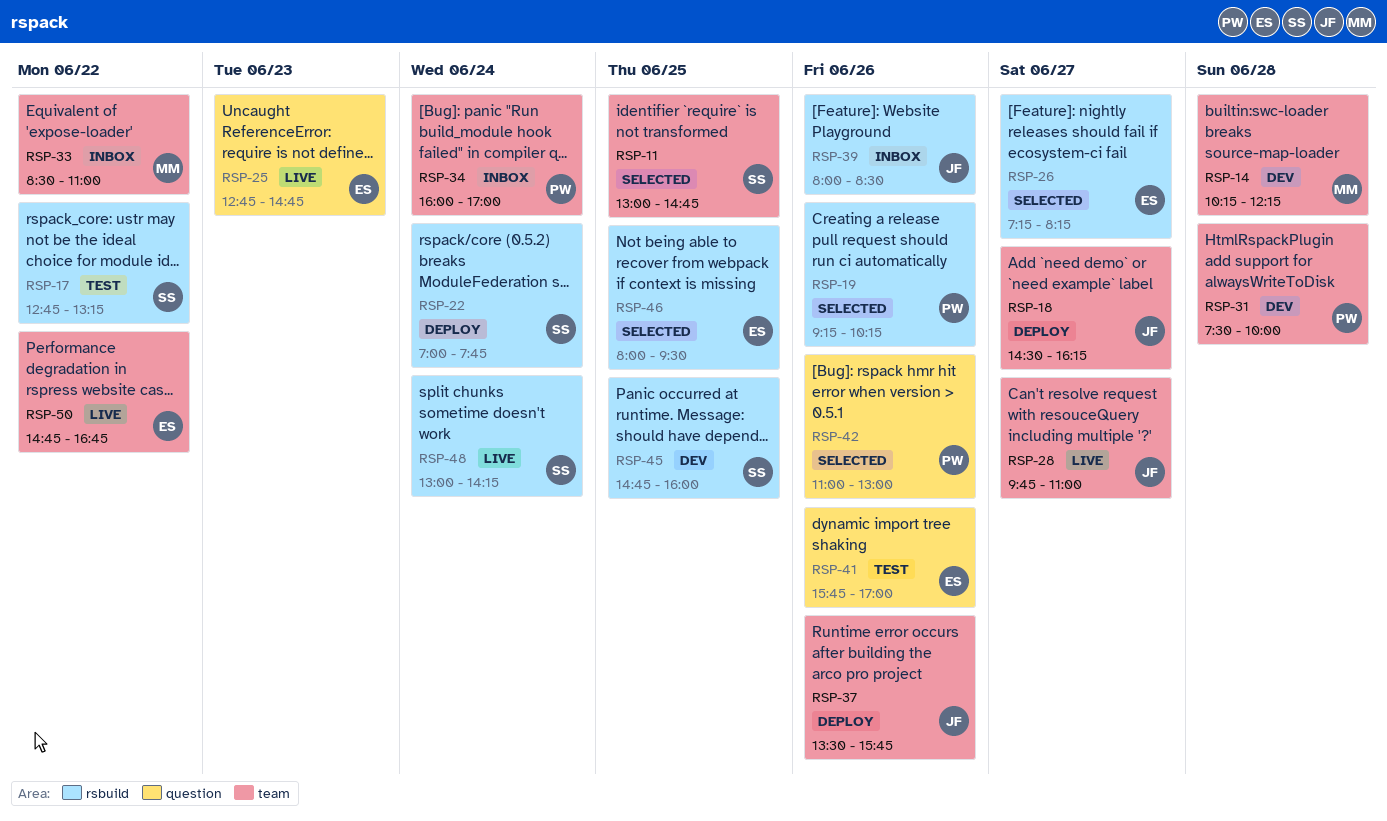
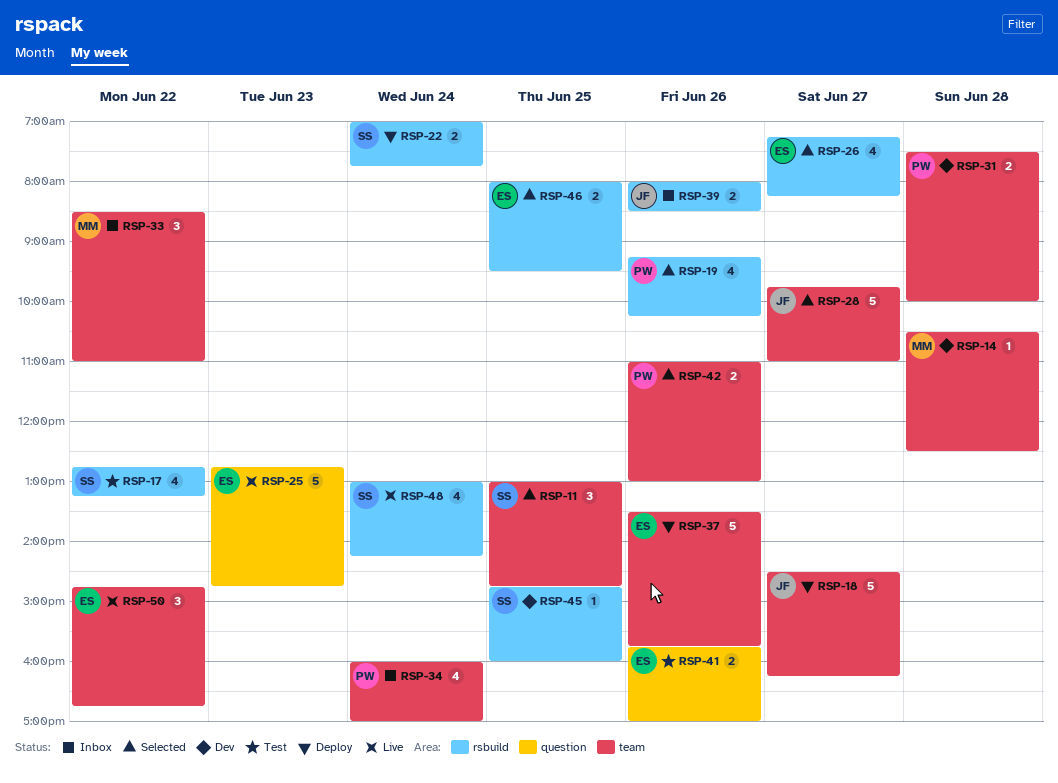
RSP-14, begins: 10:15 -> 10:30
RSP-14, ends: 12:15 -> 12:30
RSP-28, status: Live -> Selected
RSP-37, owner: JF -> ES
RSP-42, label: question -> team

